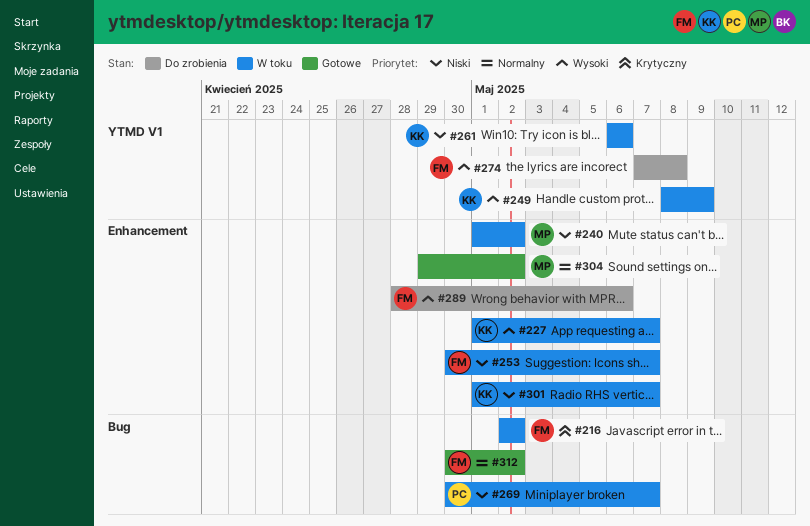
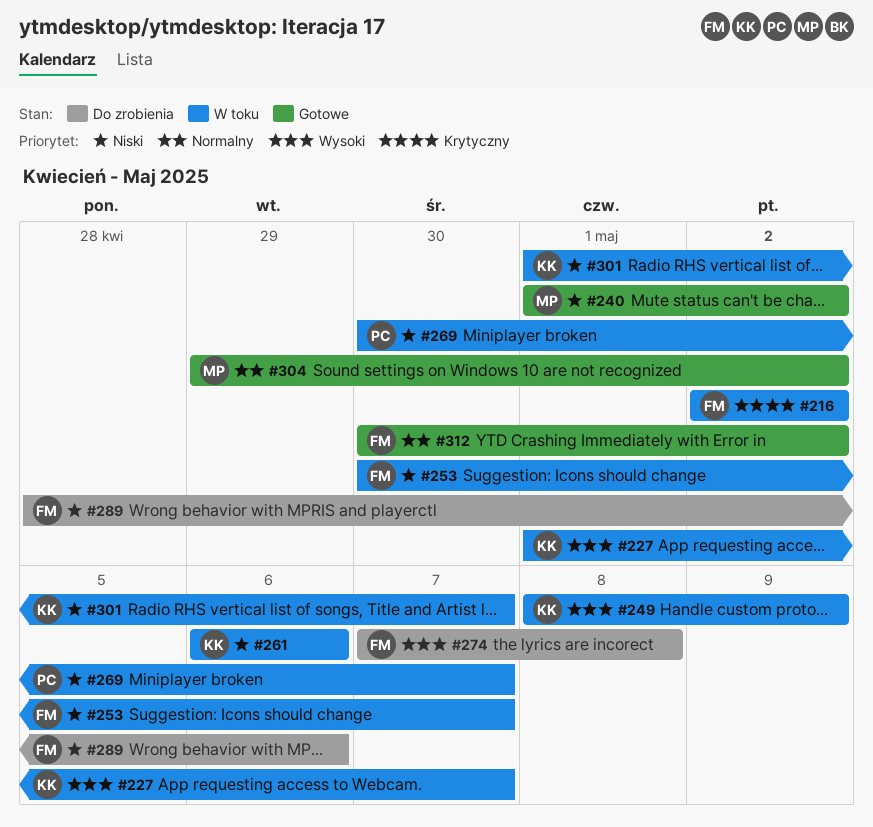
#240, status: W toku -> Gotowe
#289, priority: Wysoki -> Niski

